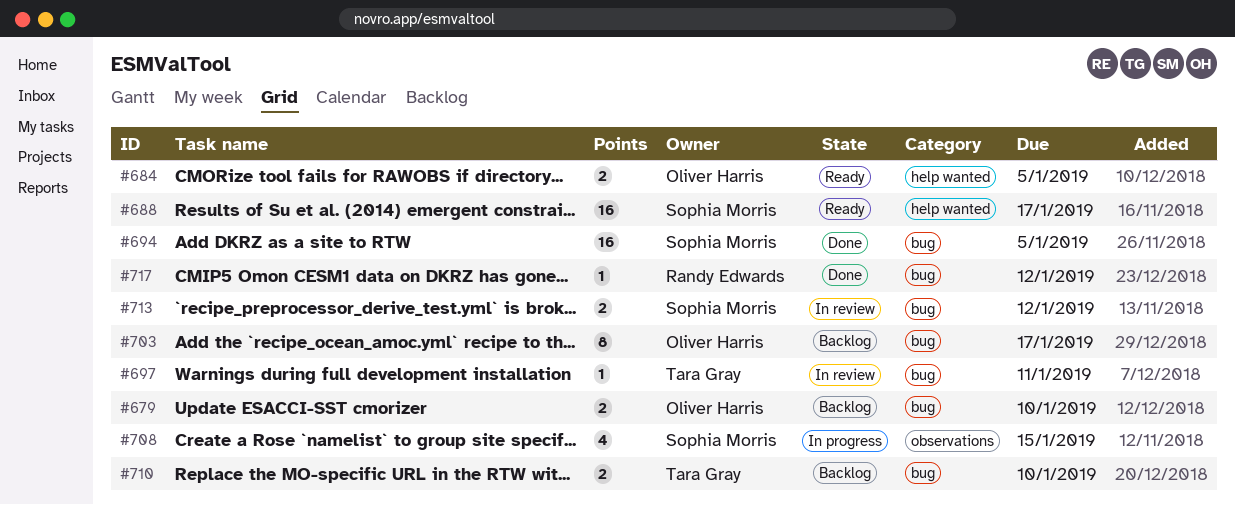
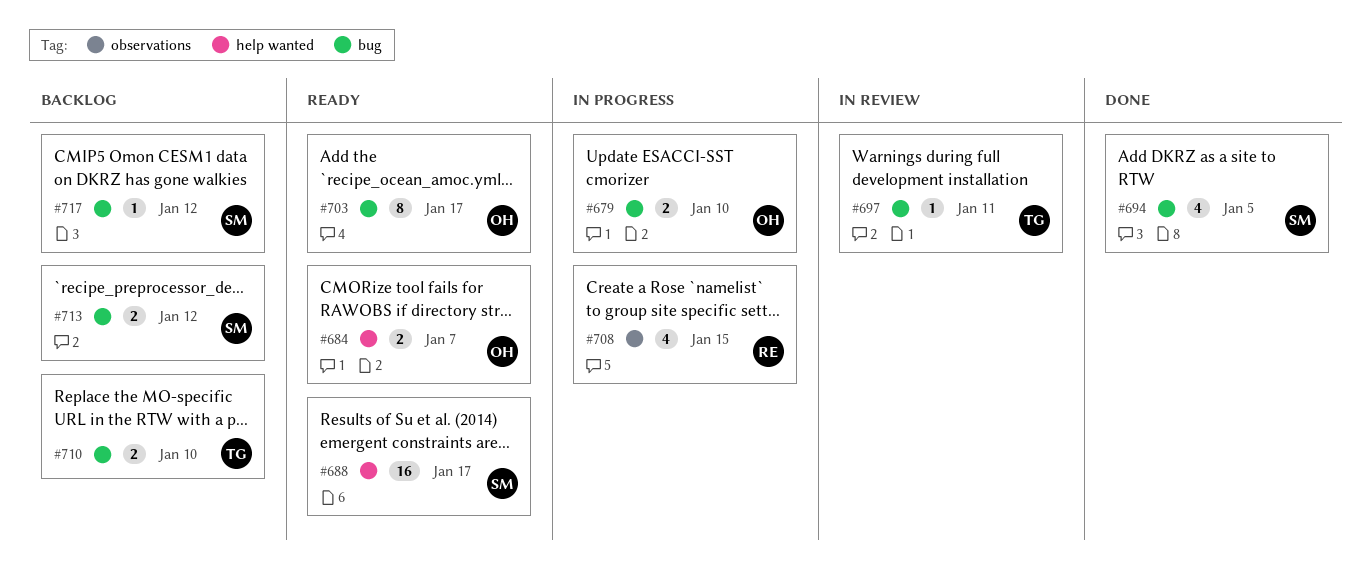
#679, status: Backlog -> In progress
#684, due: Jan 5 -> Jan 7
#694, estimate: 16 -> 4
#703, status: Backlog -> Ready
#708, owner: Sophia Morris -> Randy Edwards
#713, status: In review -> Backlog
#717, status: Done -> Backlog
#717, owner: Randy Edwards -> Sophia Morris

